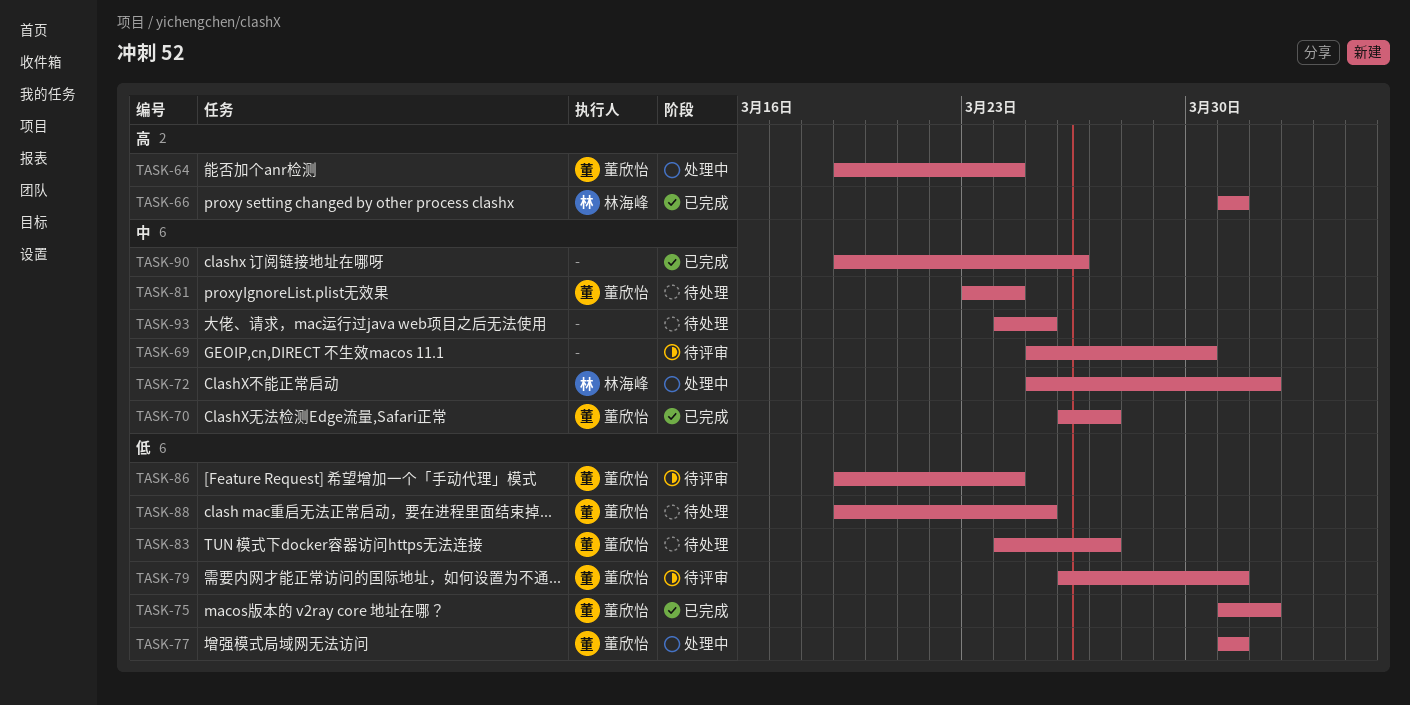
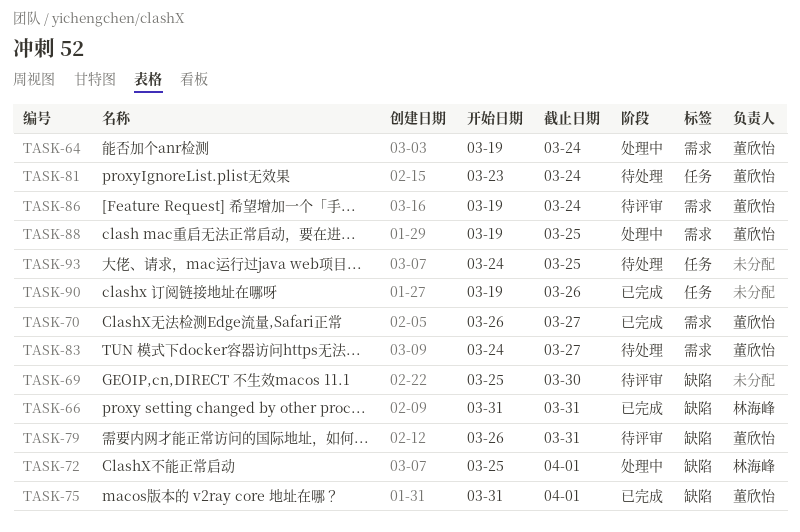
TASK-77: present -> none
TASK-88, status: 待处理 -> 处理中

